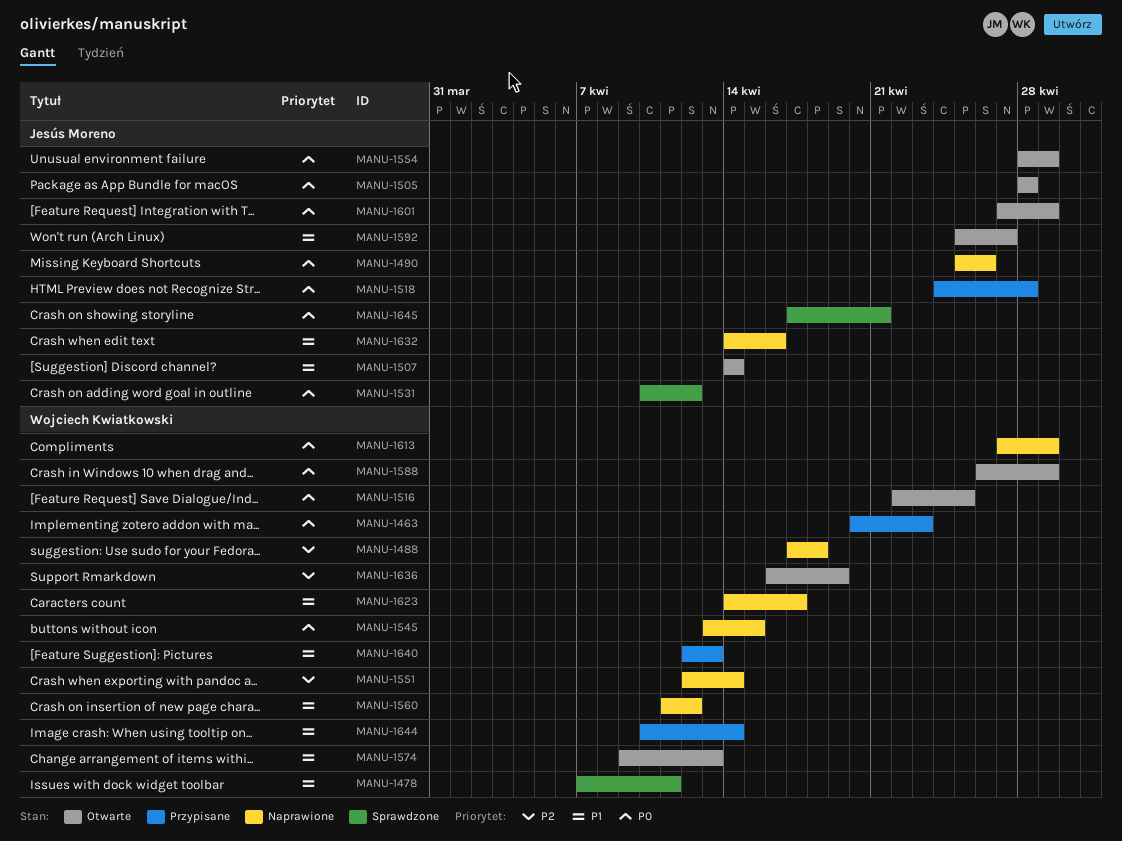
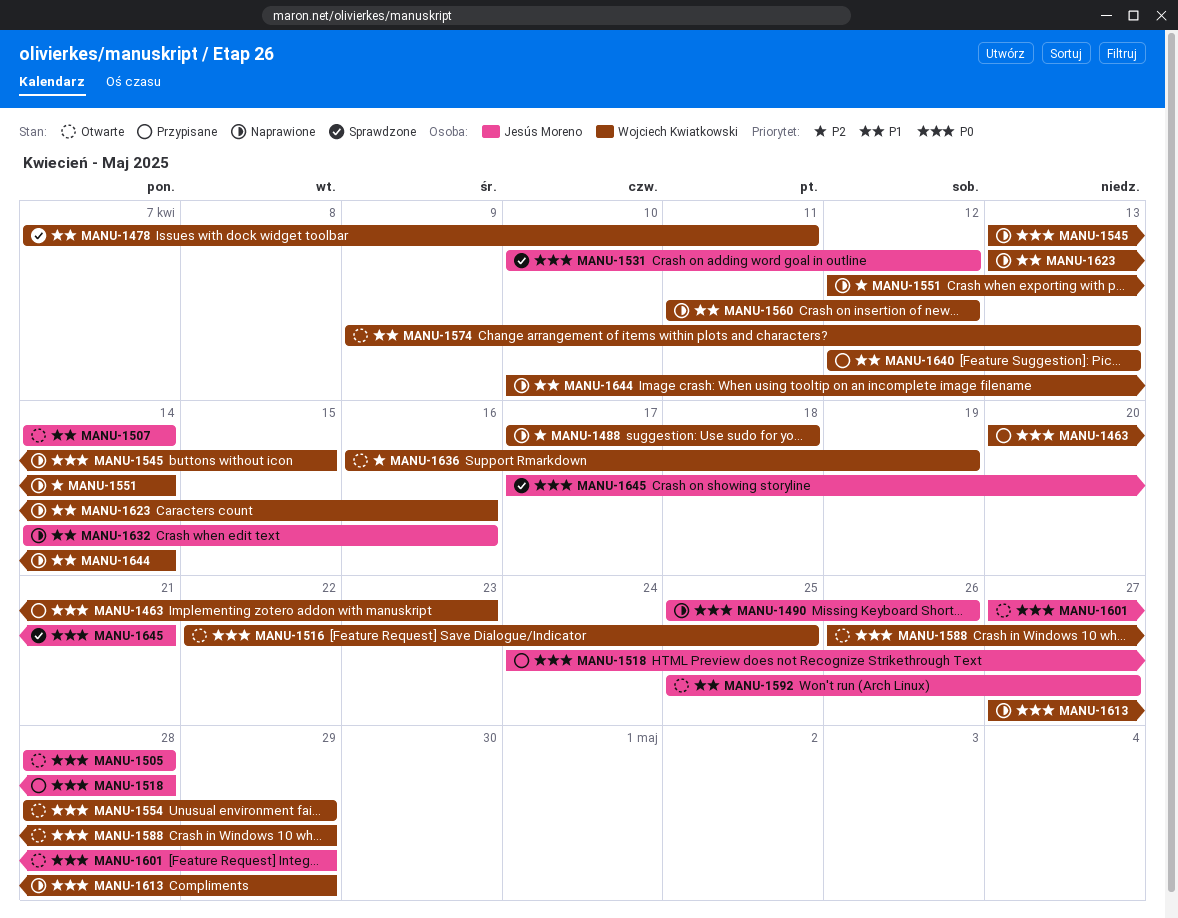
MANU-1554, owner: Jesús Moreno -> Wojciech Kwiatkowski
MANU-1623, start: Apr 14 -> Apr 13
MANU-1623, due: Apr 17 -> Apr 16
MANU-1644, status: Przypisane -> Naprawione

